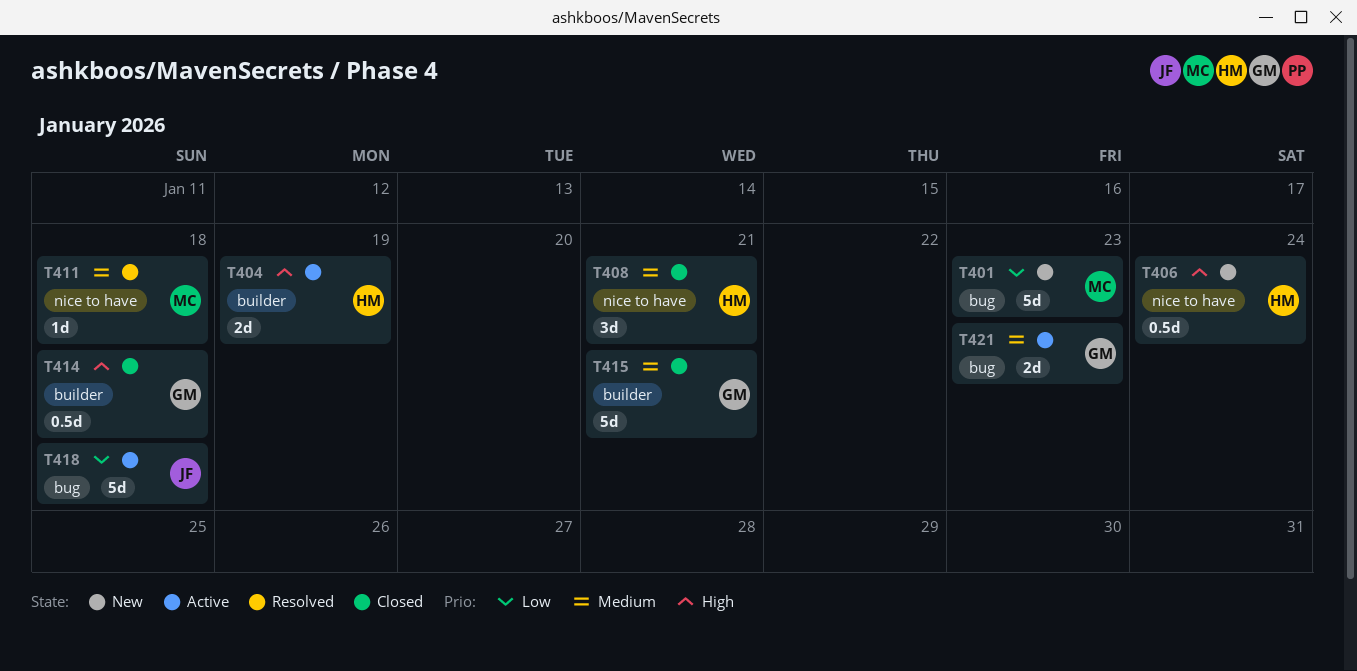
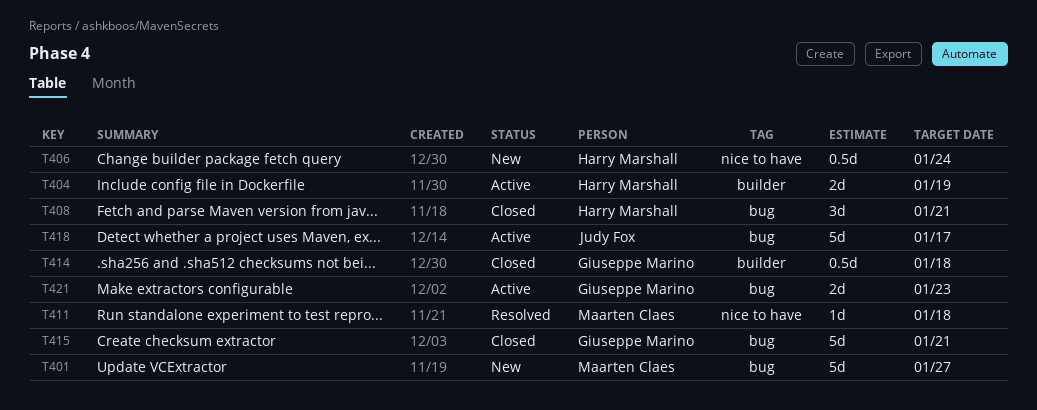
T401, due: Jan 23 -> Jan 27
T408, label: nice to have -> bug
T415, label: builder -> bug
T418, due: Jan 18 -> Jan 17

